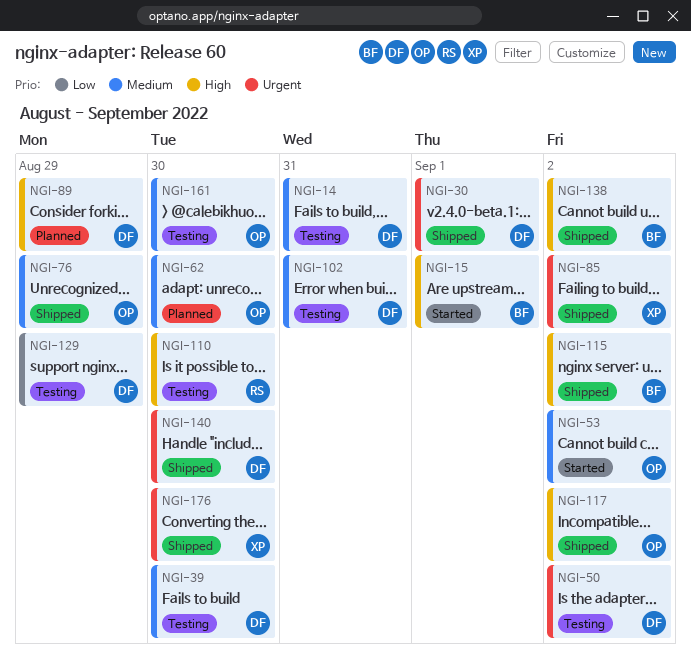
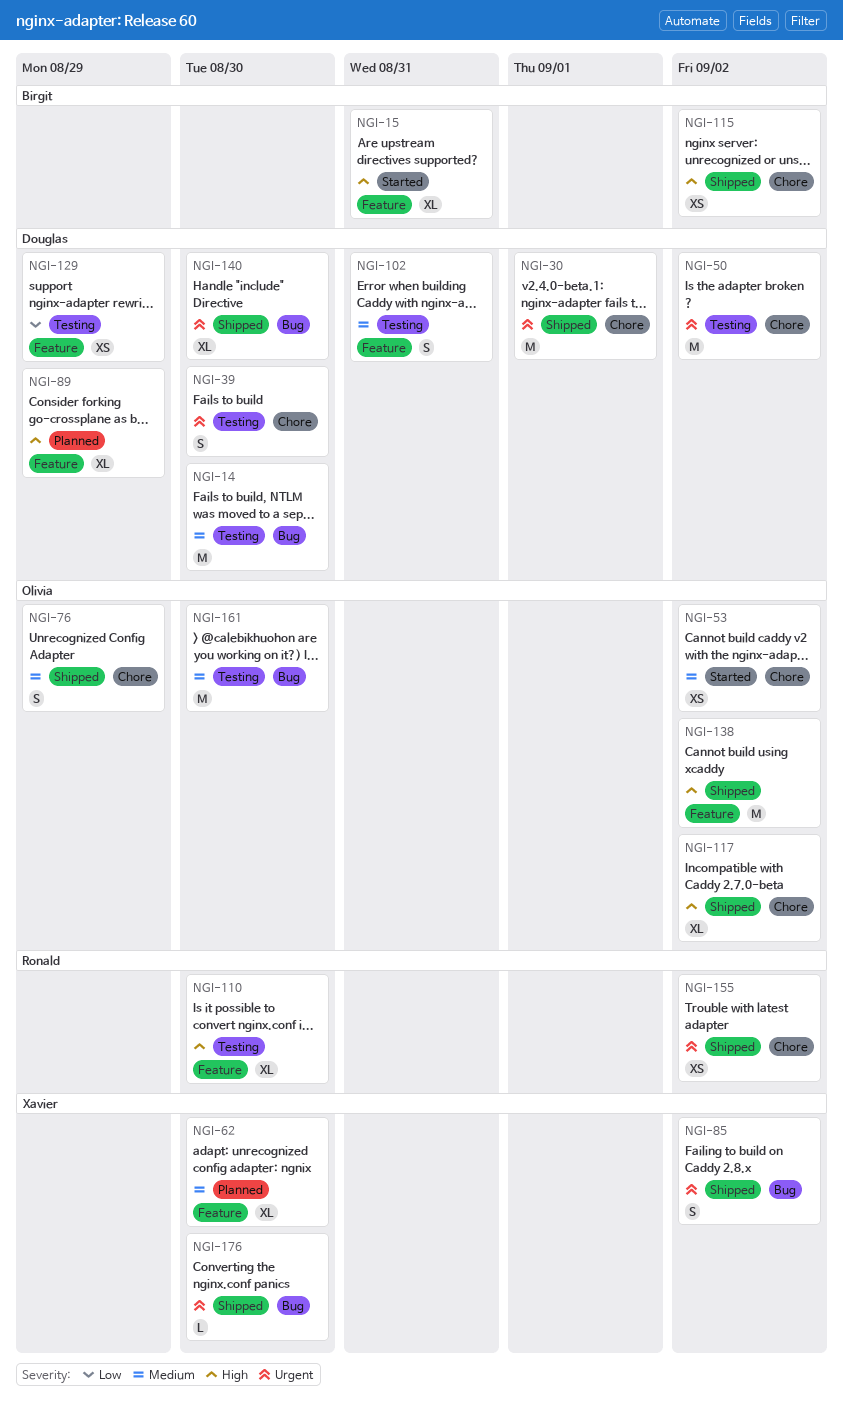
NGI-14, due: Aug 31 -> Aug 30
NGI-15, due: Sep 1 -> Aug 31
NGI-39, priority: Medium -> Urgent
NGI-62, owner: Olivia -> Xavier
NGI-138, owner: Birgit -> Olivia
NGI-155: none -> present

